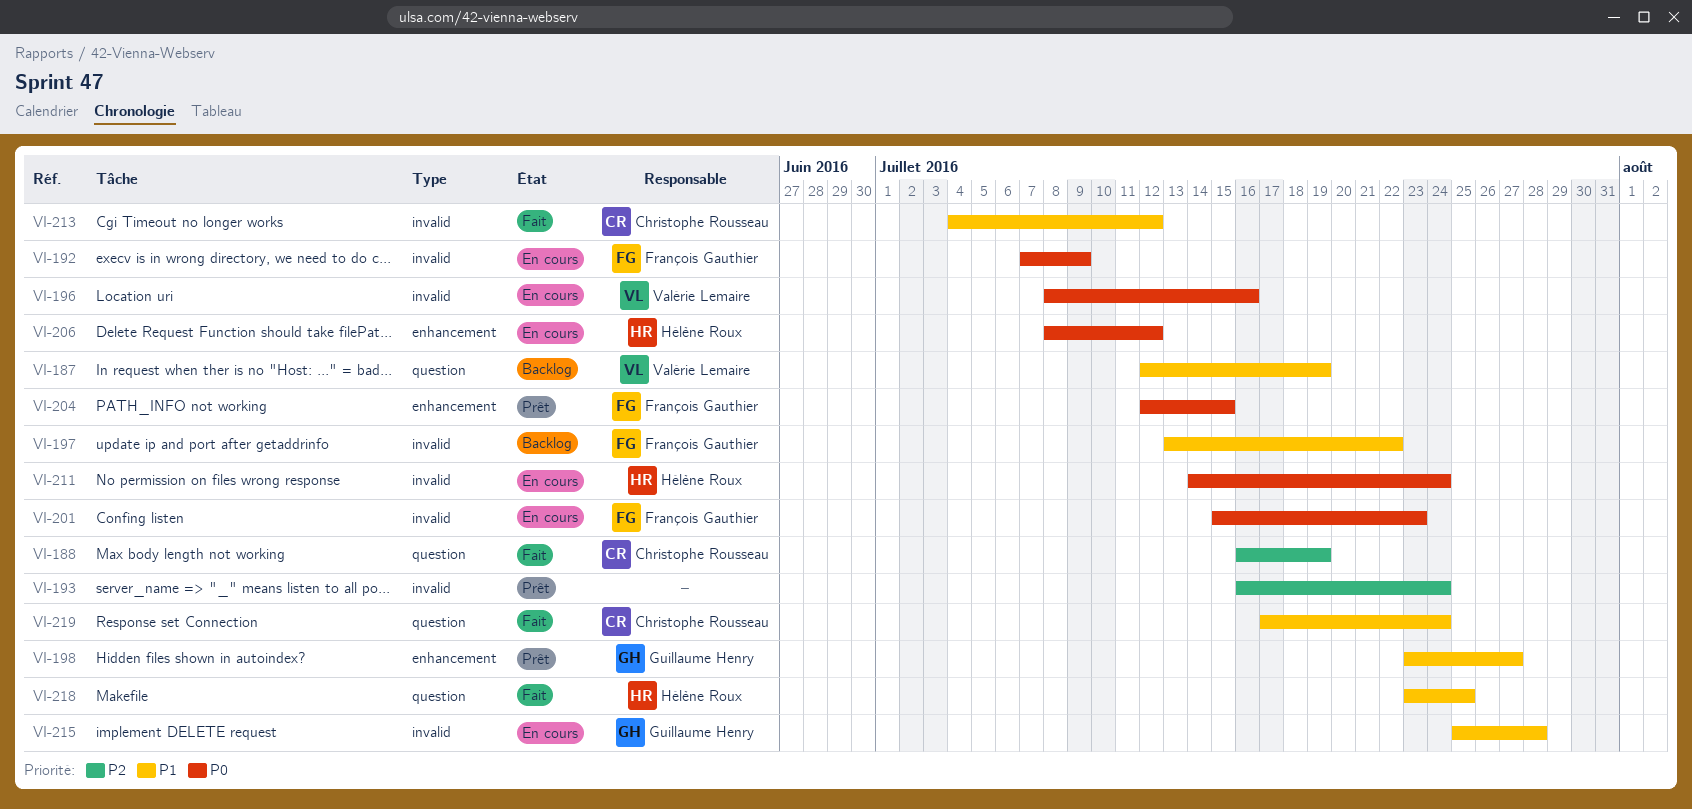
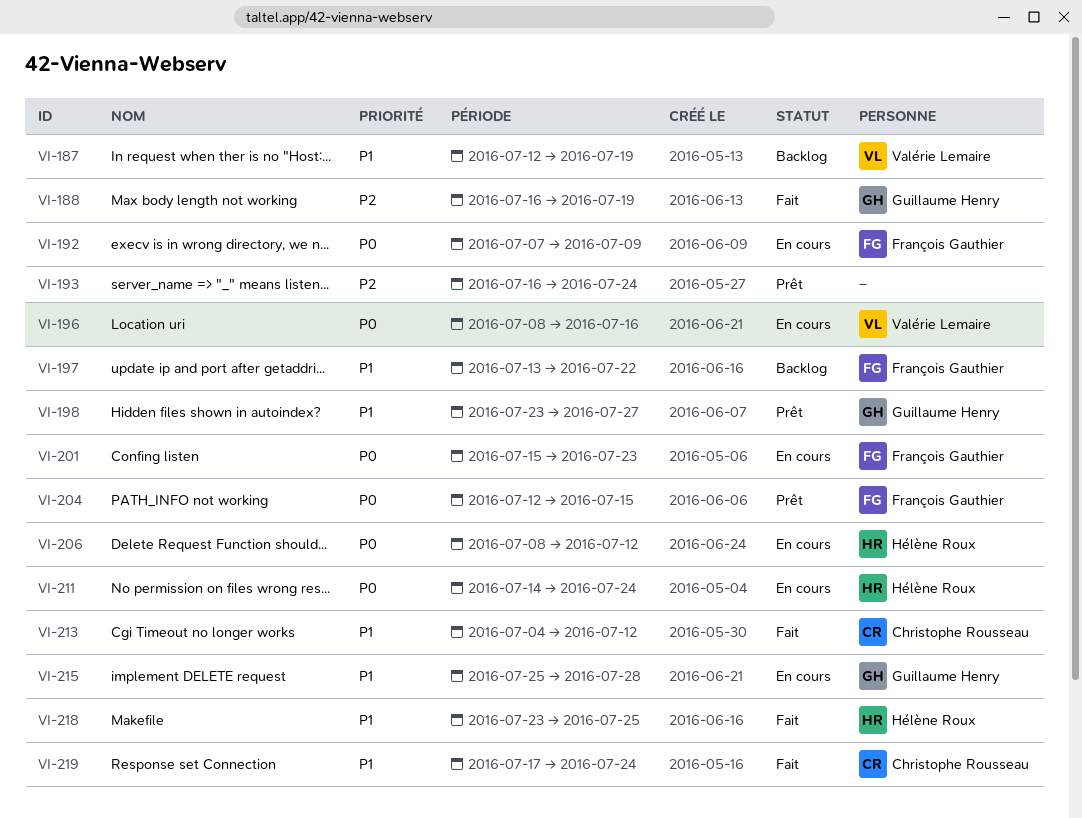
VI-188, owner: Christophe Rousseau -> Guillaume Henry

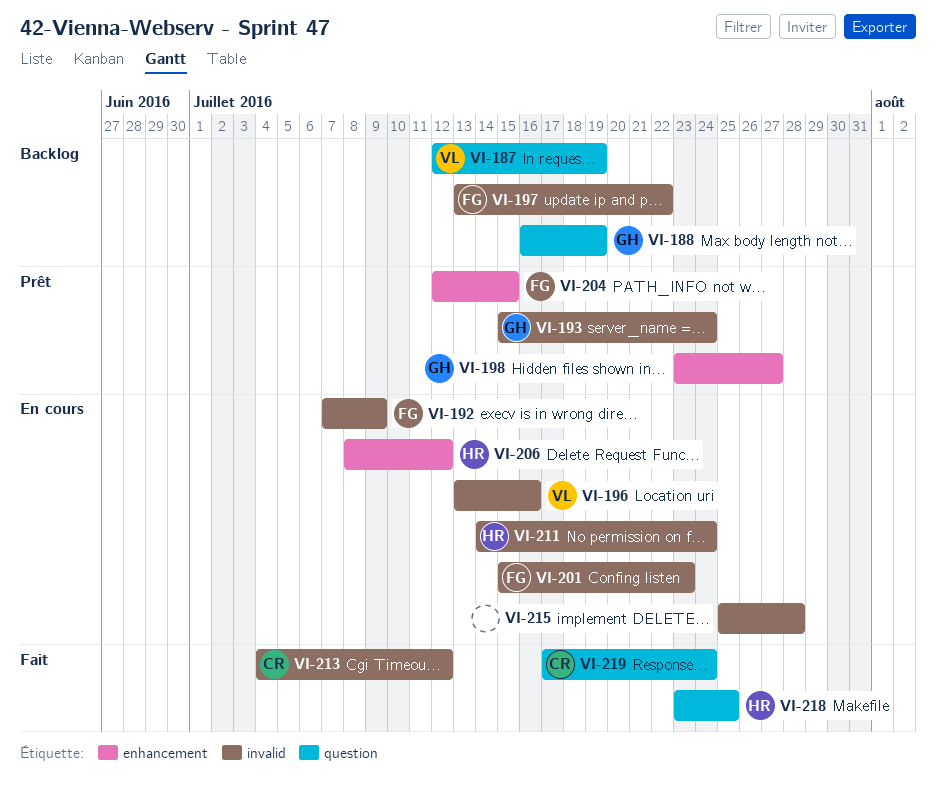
VI-188, status: Fait -> Backlog
VI-193, owner: none -> Guillaume Henry
VI-193, start: Jul 16 -> Jul 15
VI-196, start: Jul 8 -> Jul 13
VI-215, owner: Guillaume Henry -> none

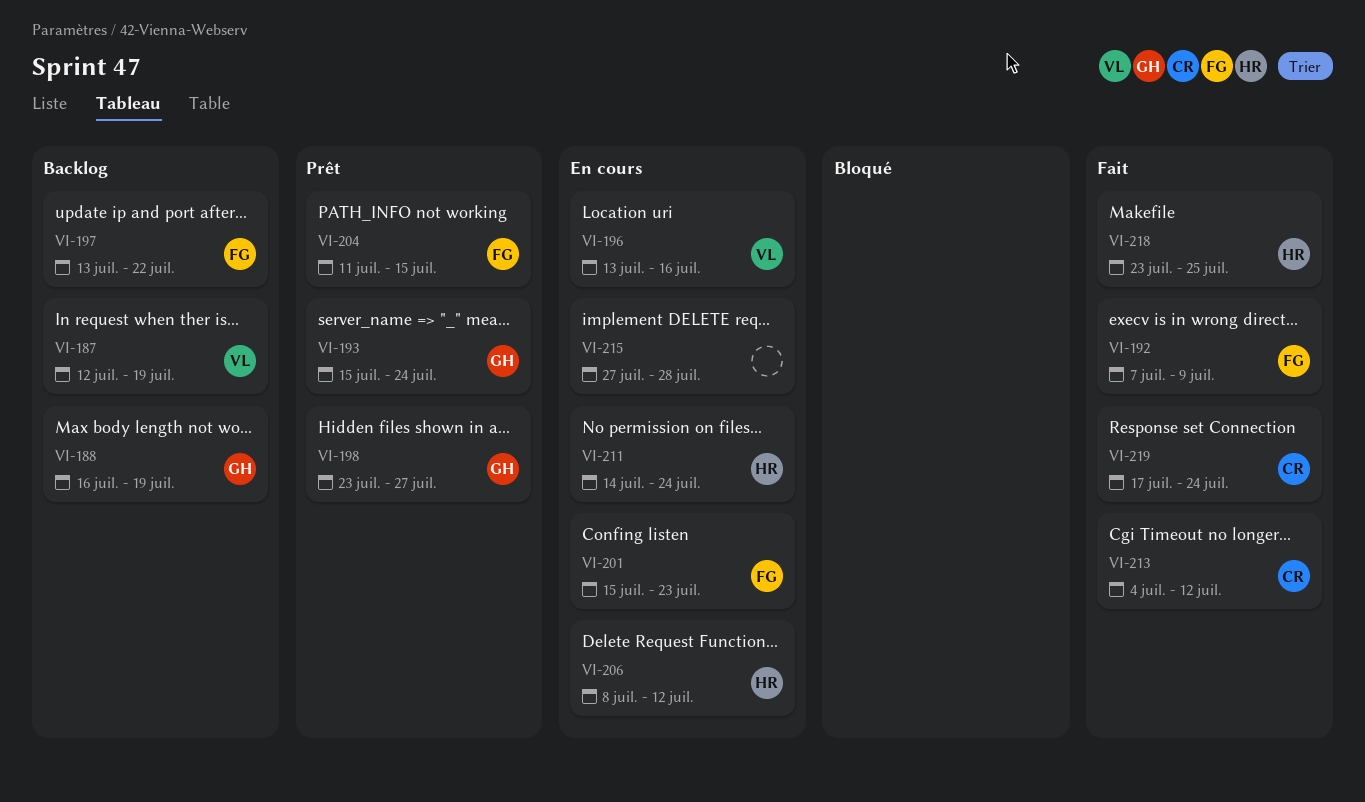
VI-192, status: En cours -> Fait
VI-204, start: Jul 12 -> Jul 11
VI-215, start: Jul 25 -> Jul 27

